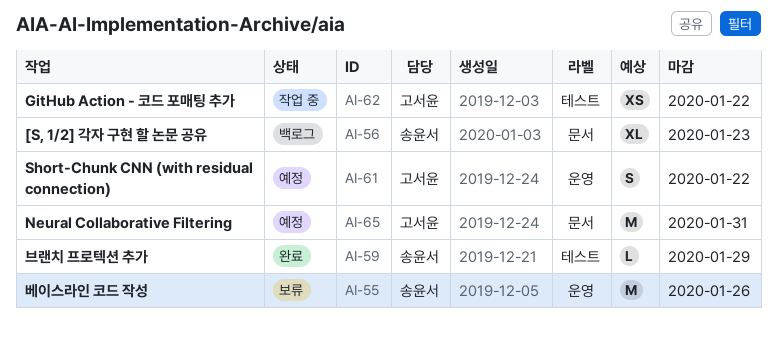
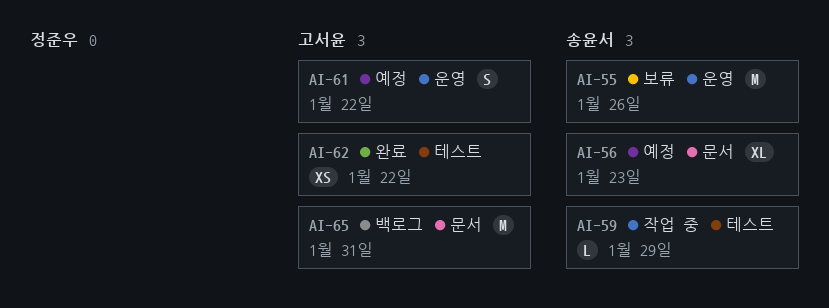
AI-56, status: 백로그 -> 예정
AI-59, status: 완료 -> 작업 중
AI-62, status: 작업 중 -> 완료
AI-65, status: 예정 -> 백로그

